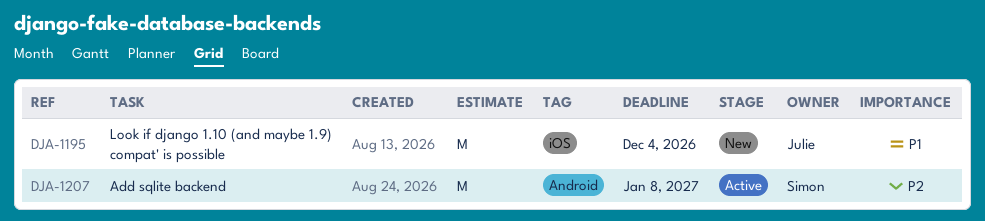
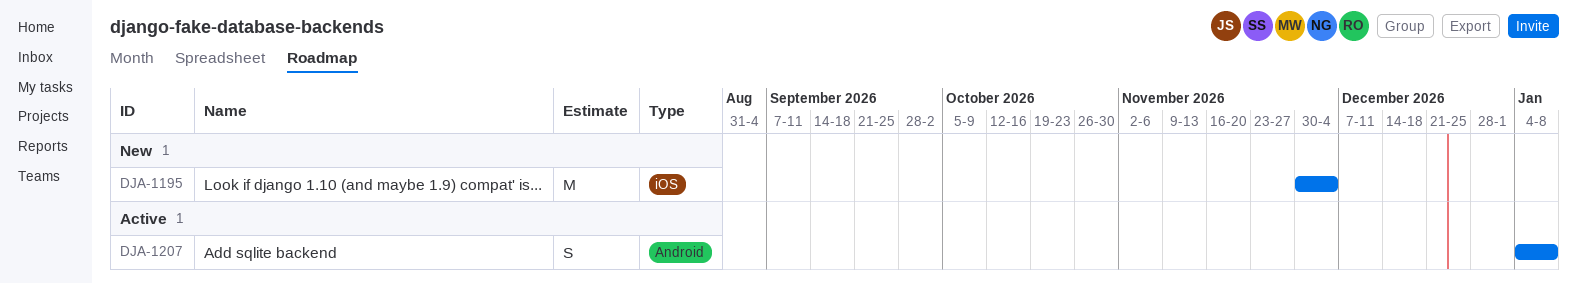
DJA-1207, estimate: M -> S

